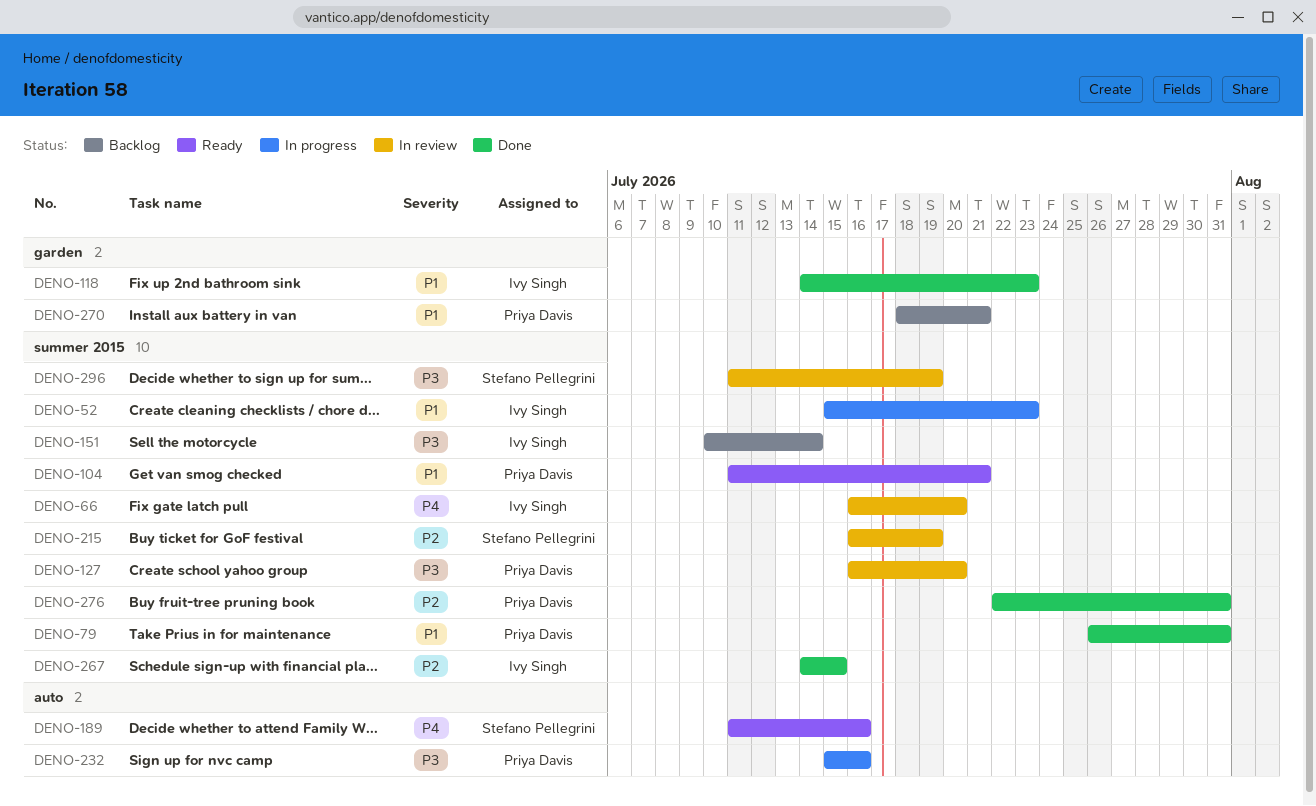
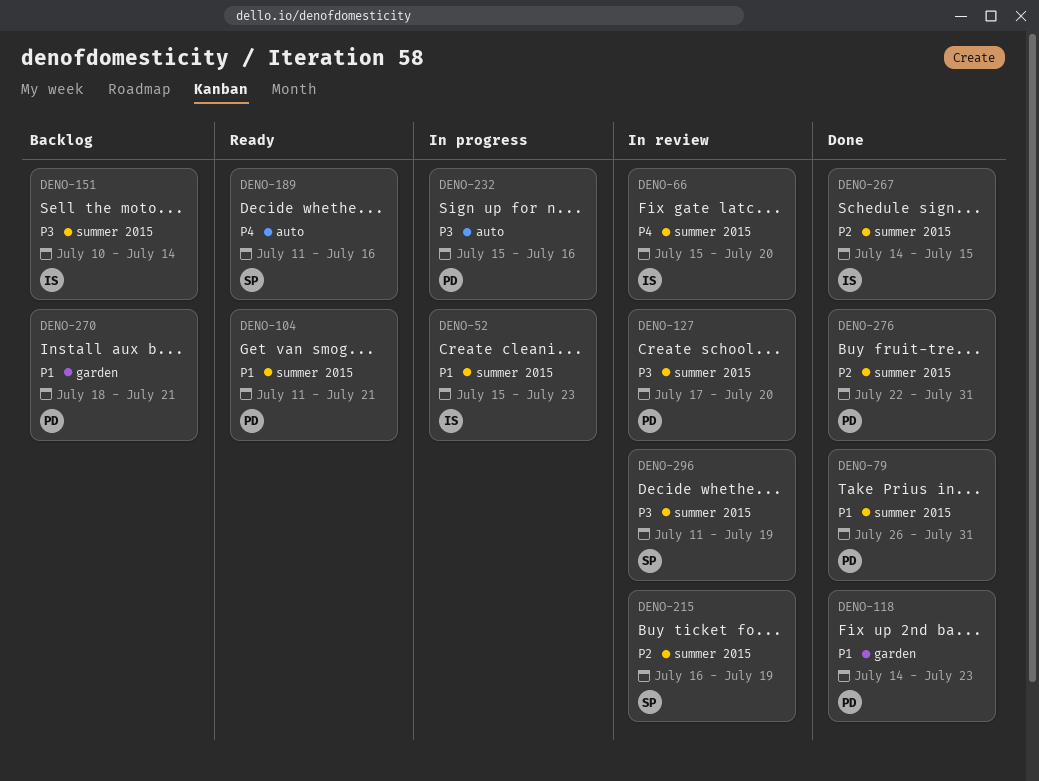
DENO-66, start: Jul 16 -> Jul 15
DENO-118, owner: Ivy Singh -> Priya Davis
DENO-127, start: Jul 16 -> Jul 17

